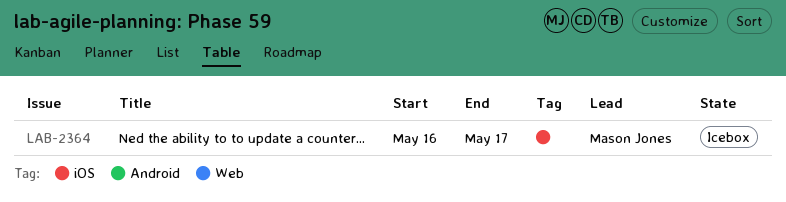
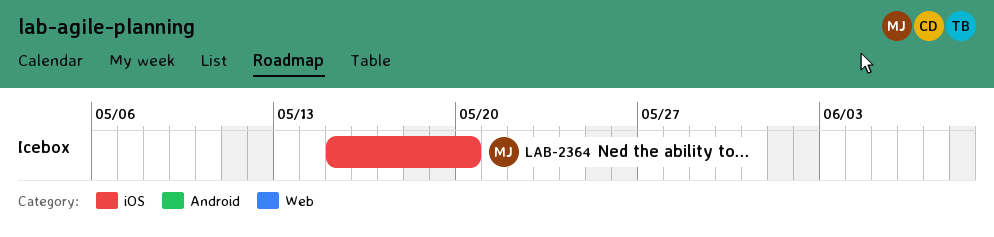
LAB-2364, start: May 16 -> May 15
LAB-2364, due: May 17 -> May 20

